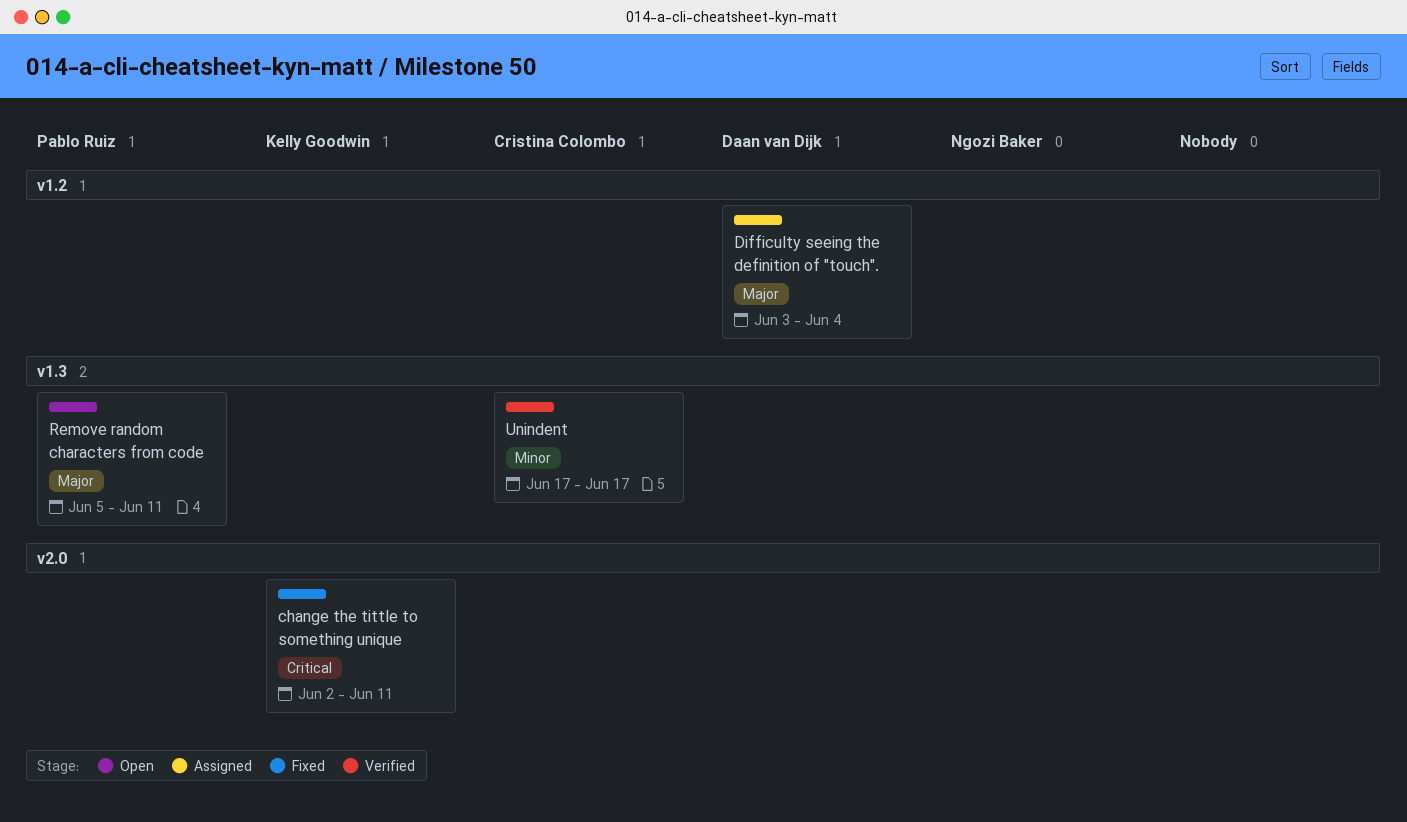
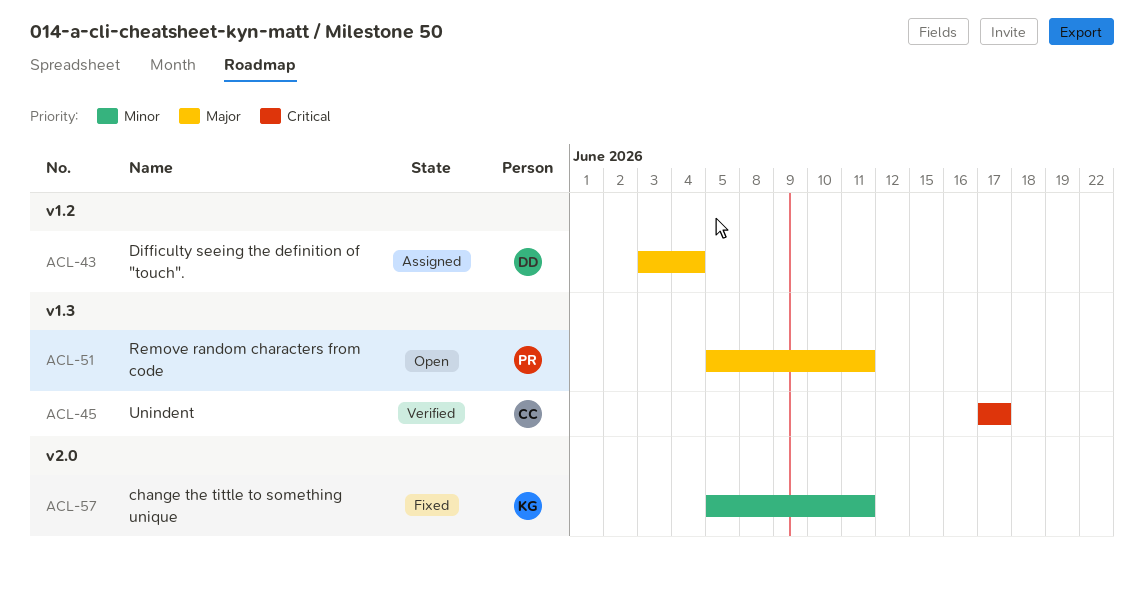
change the tittle to something unique, priority: Critical -> Minor
change the tittle to something unique, start: Jun 2 -> Jun 5
Unindent, priority: Minor -> Critical

